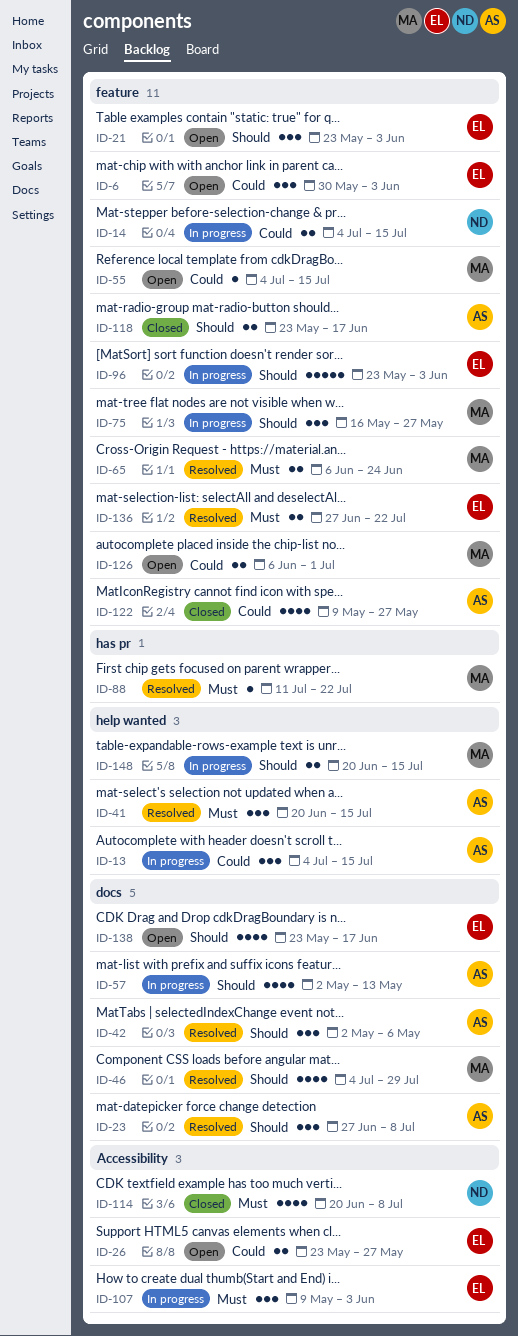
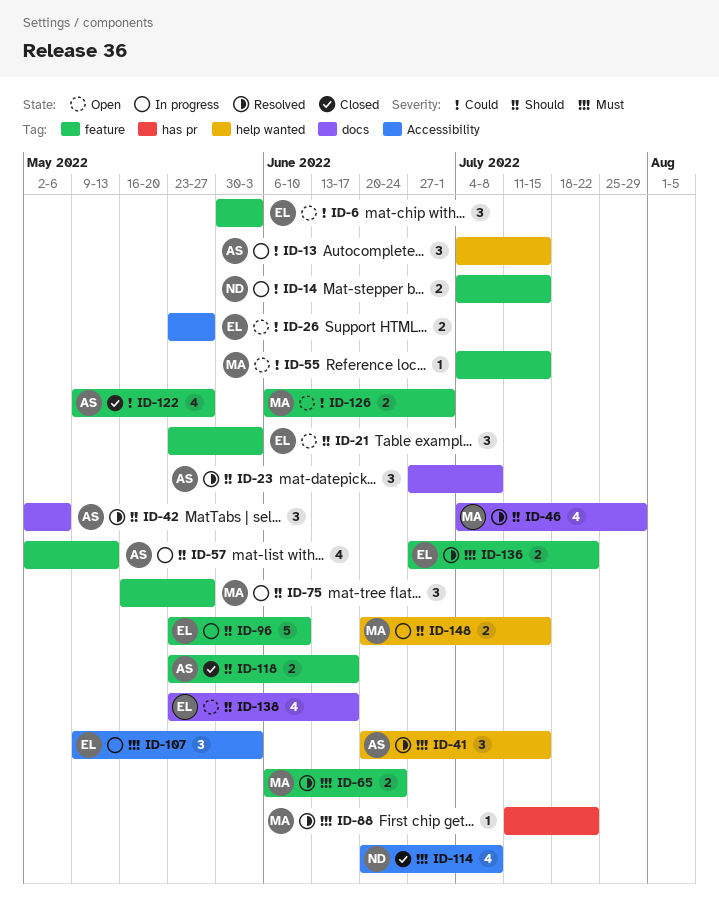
ID-57, label: docs -> feature
ID-96, due: Jun 3 -> Jun 10

